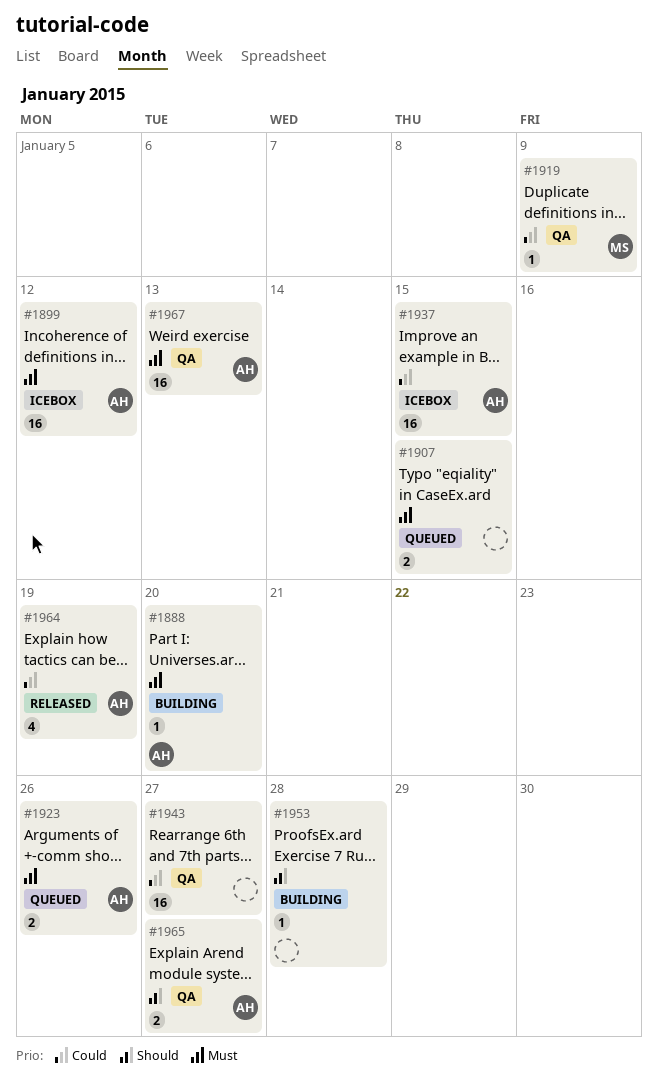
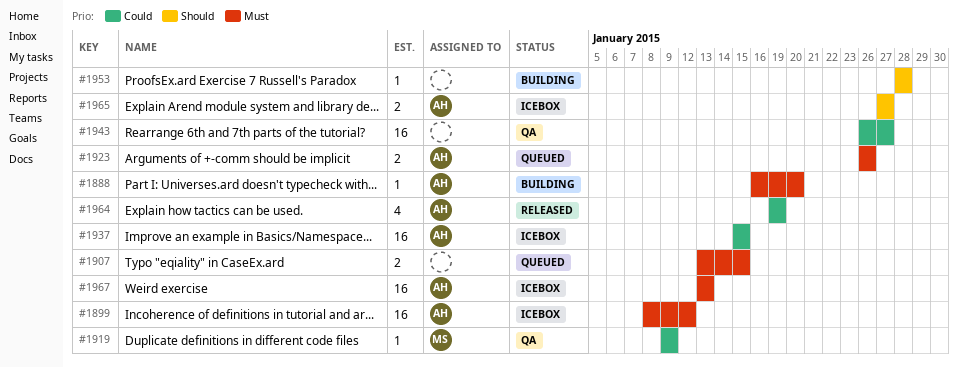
#1965, status: QA -> Icebox
#1967, status: QA -> Icebox

